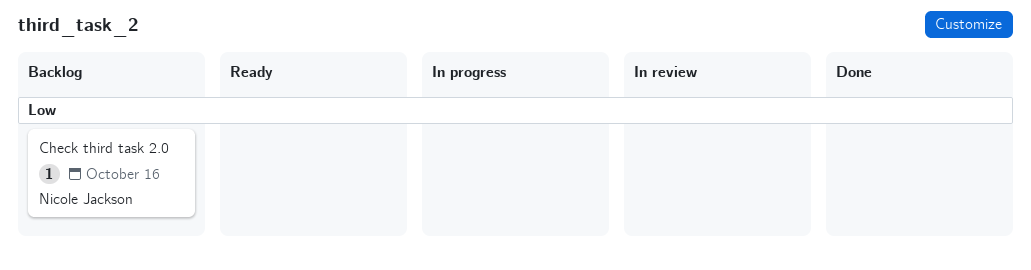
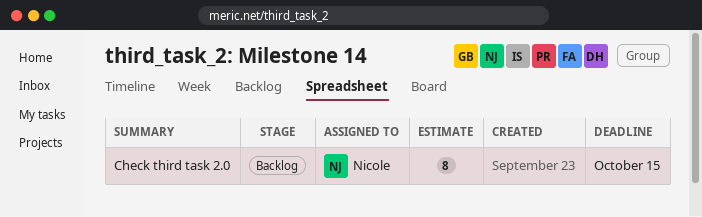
Check third task 2.0, estimate: 1 -> 8
Check third task 2.0, due: Oct 16 -> Oct 15

